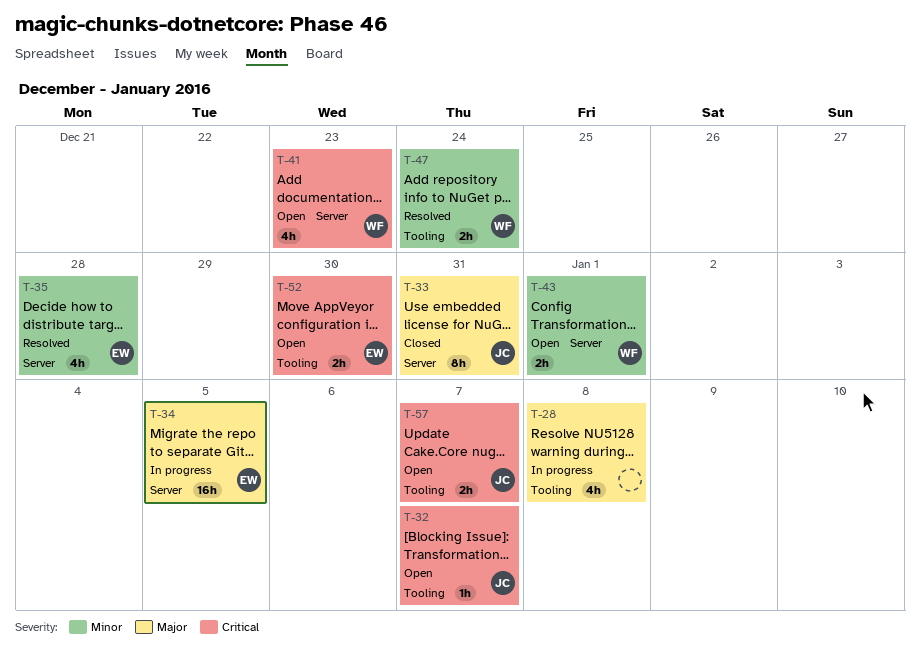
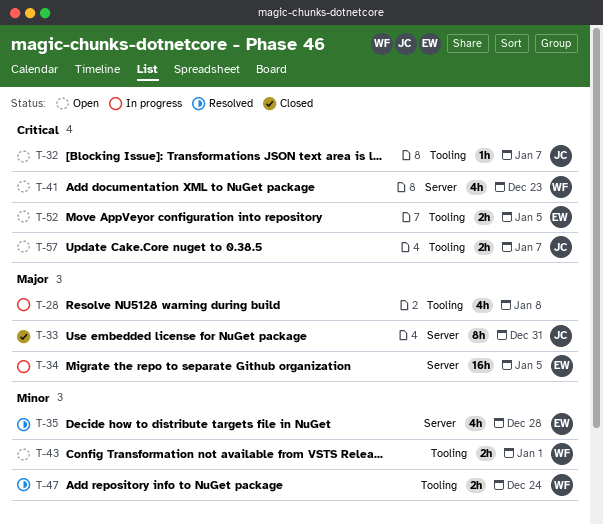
T-43, label: Server -> Tooling
T-52, due: Dec 30 -> Jan 5

